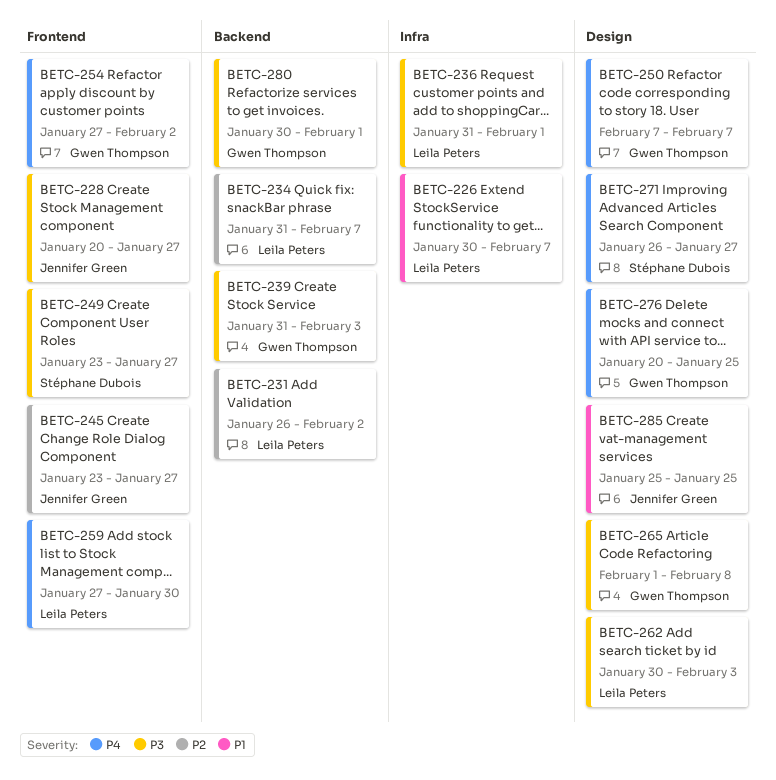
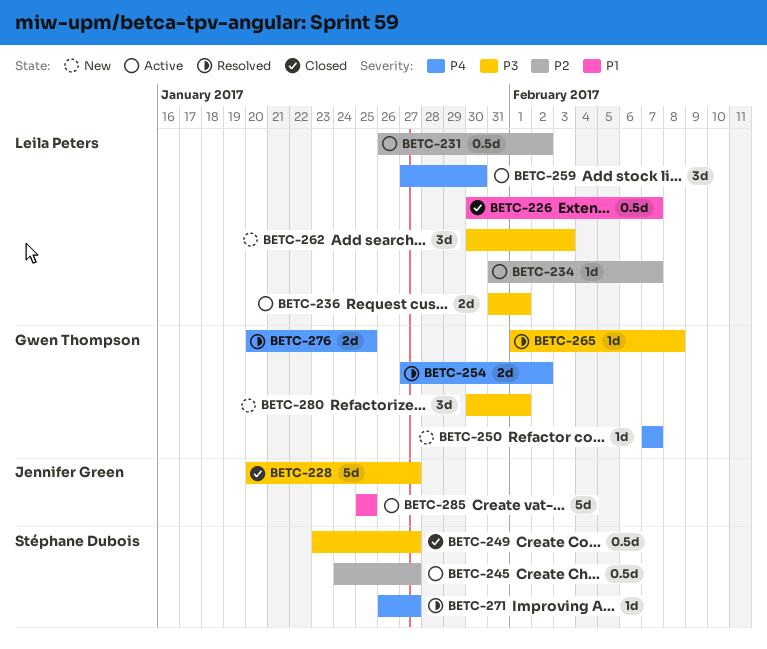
BETC-239: present -> none
BETC-245, owner: Jennifer Green -> Stéphane Dubois
BETC-245, start: Jan 23 -> Jan 24

